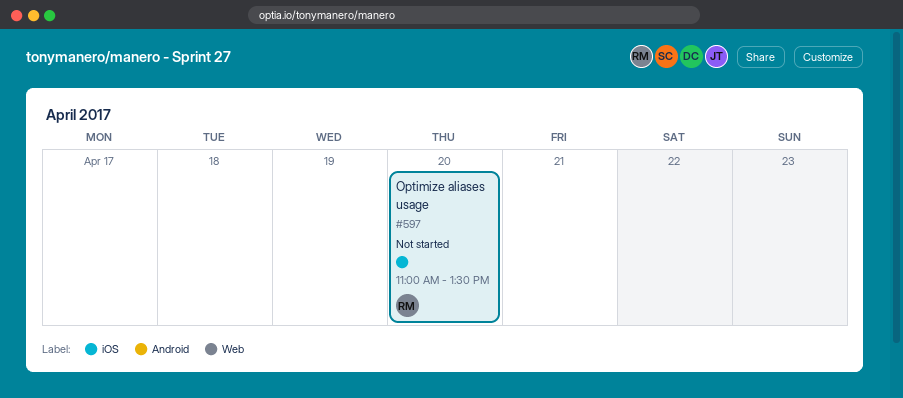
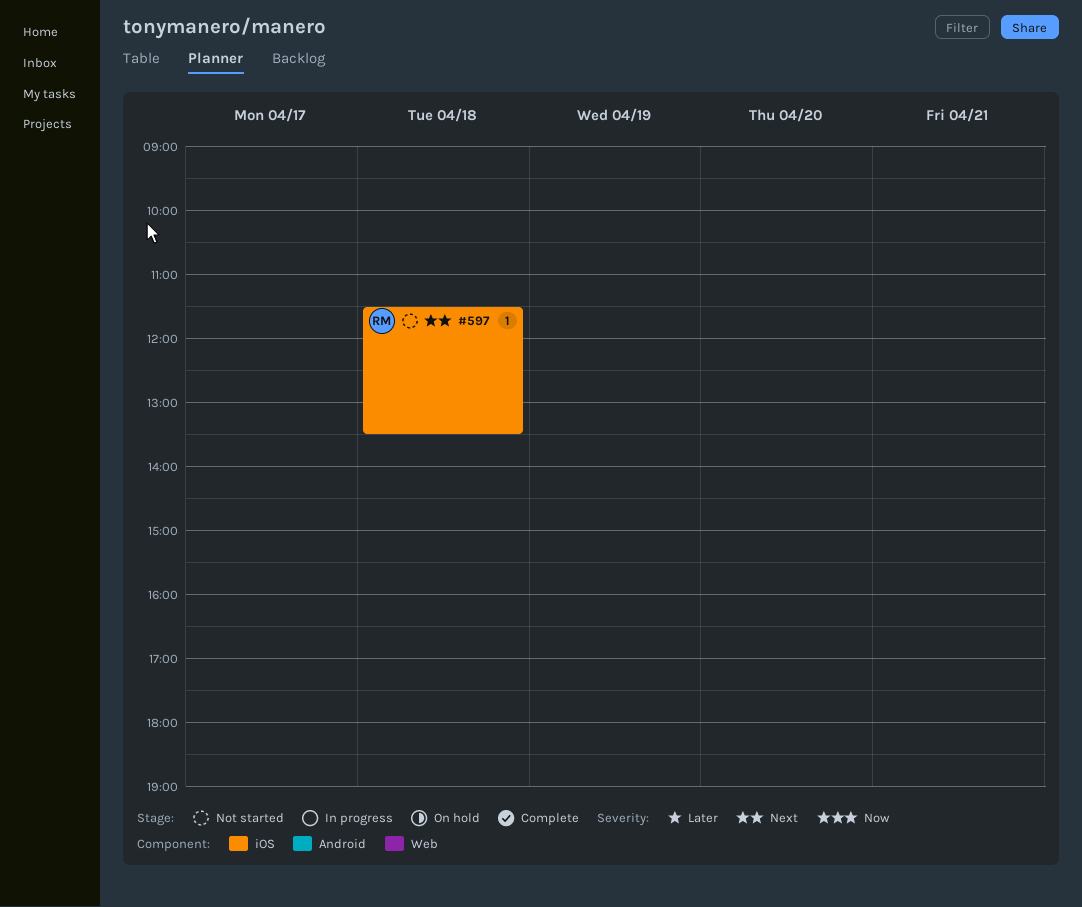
#597, day: Apr 20 -> Apr 18
#597, begins: 11:00 -> 11:30

